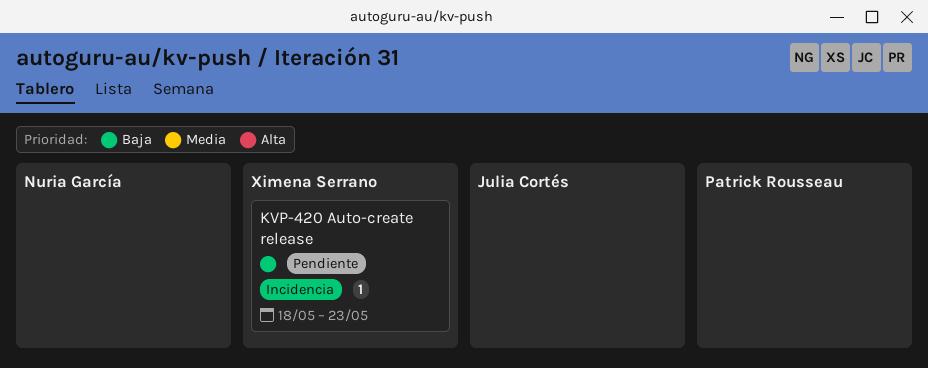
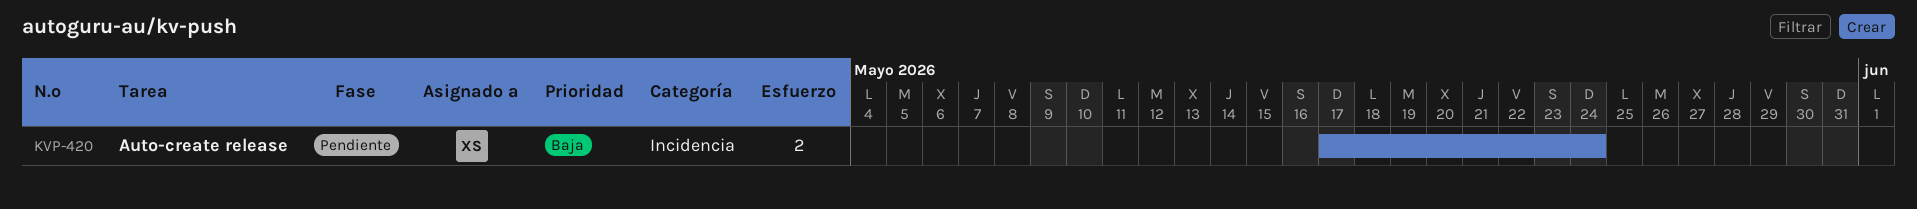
KVP-420, estimate: 1 -> 2
KVP-420, start: May 18 -> May 17
KVP-420, due: May 23 -> May 24

